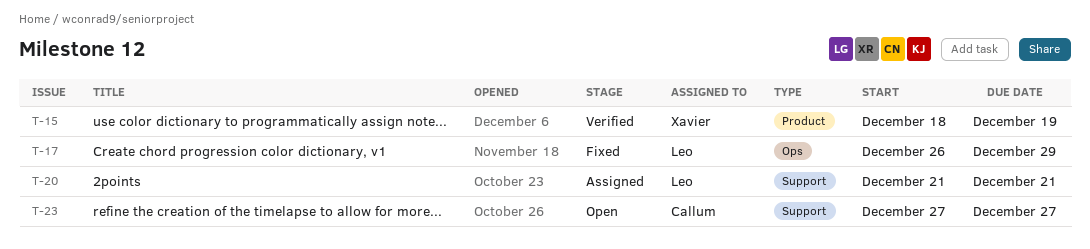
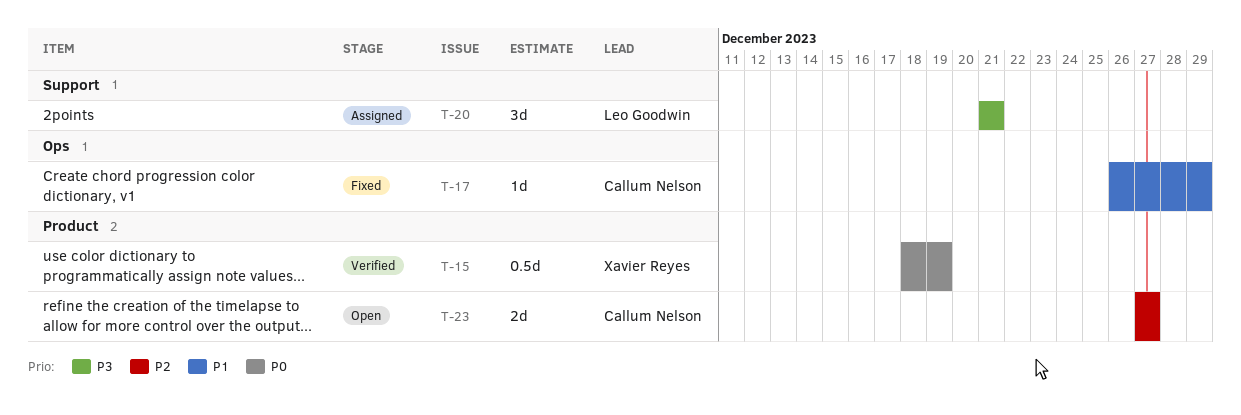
T-17, owner: Leo Goodwin -> Callum Nelson
T-23, label: Support -> Product

